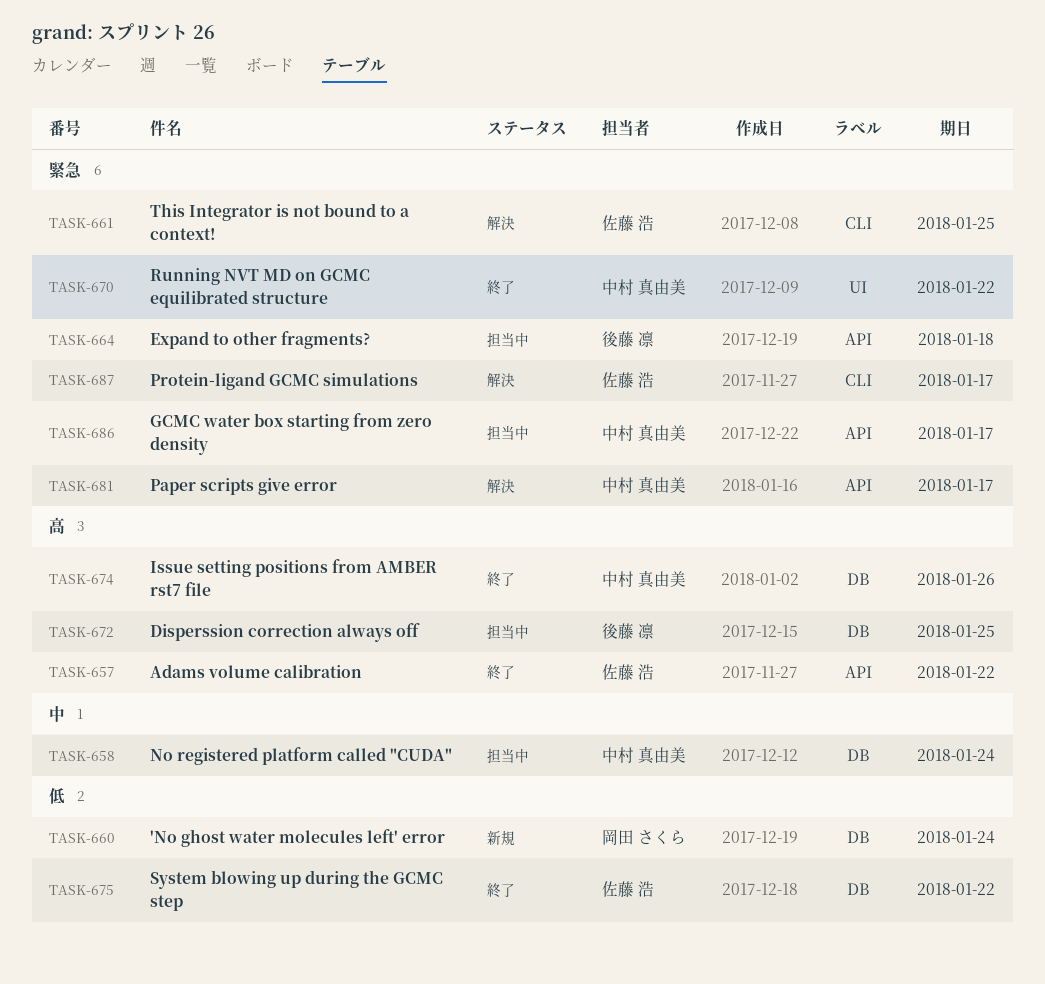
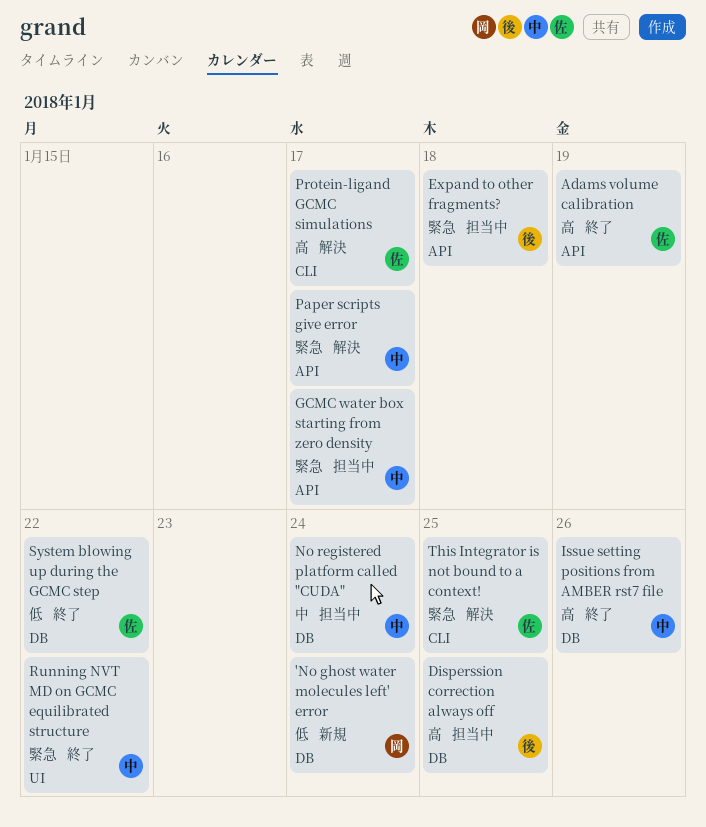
Adams volume calibration, due: Jan 22 -> Jan 19
Protein-ligand GCMC simulations, priority: 緊急 -> 高

